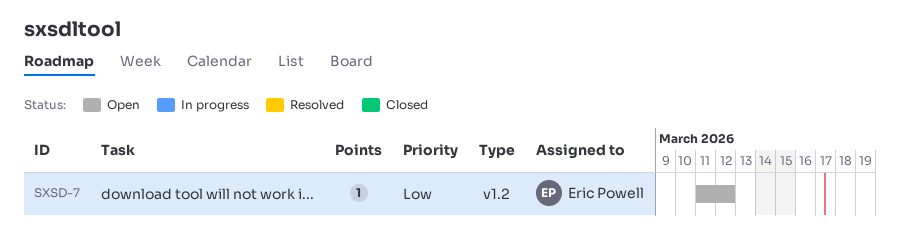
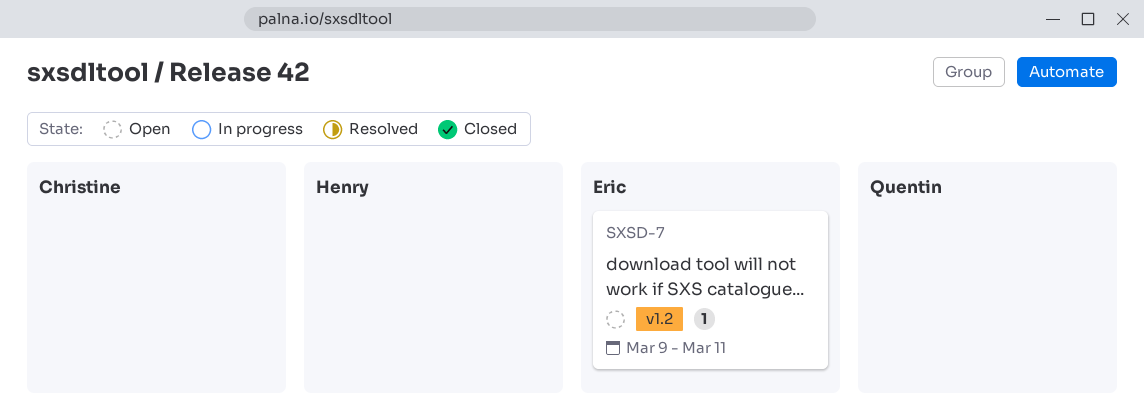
SXSD-7, start: Mar 11 -> Mar 9
SXSD-7, due: Mar 12 -> Mar 11

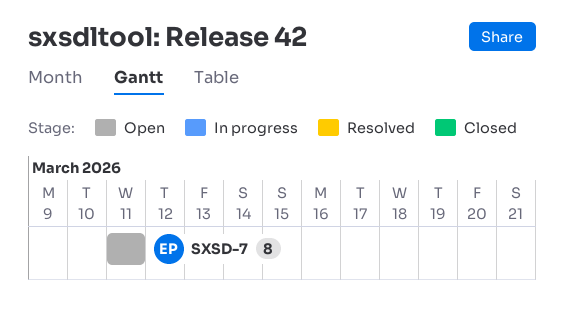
SXSD-7, estimate: 1 -> 8
SXSD-7, start: Mar 9 -> Mar 11

